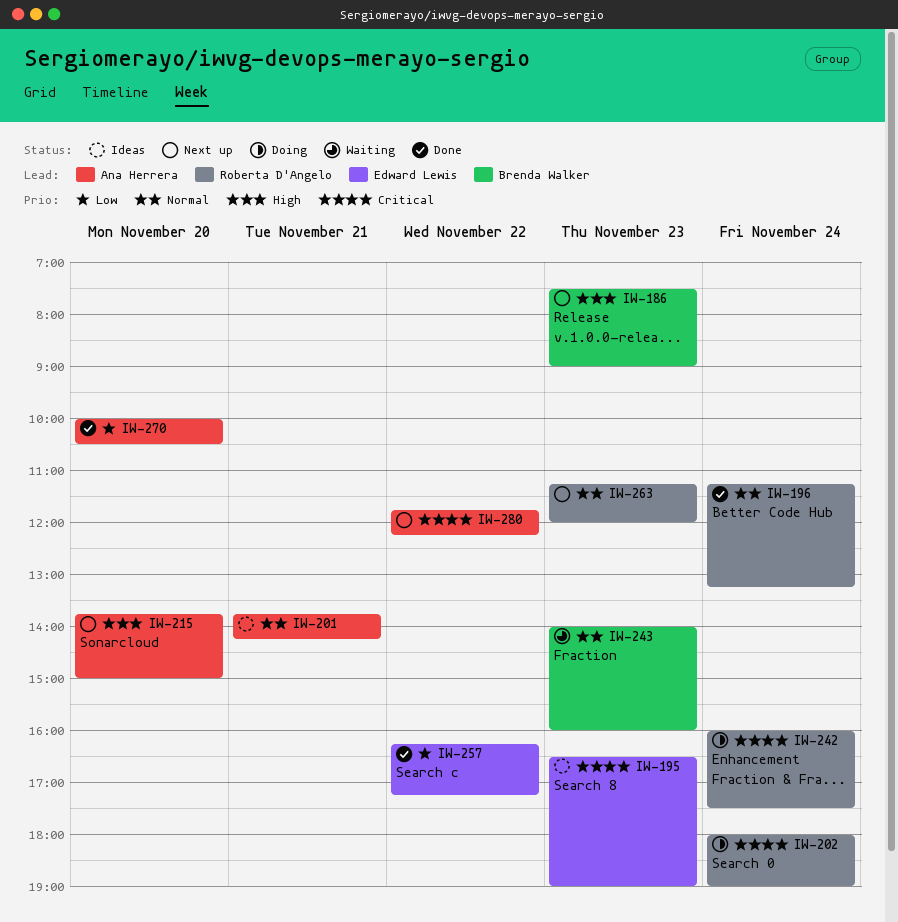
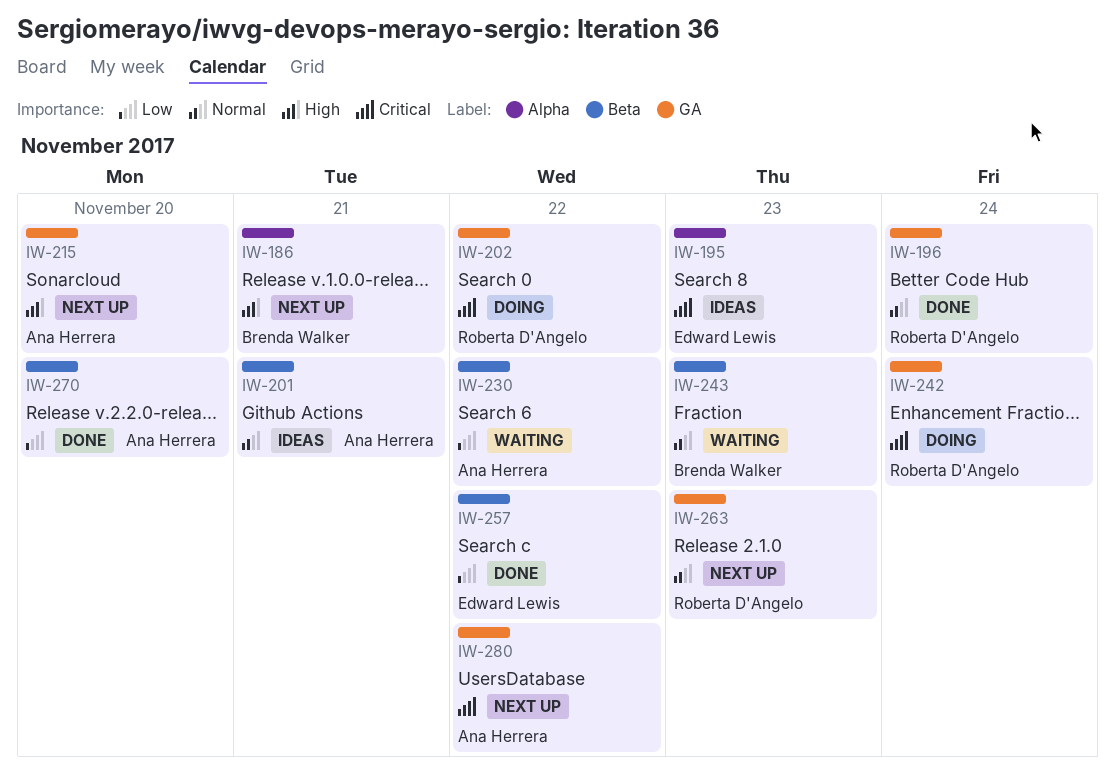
IW-186, day: Nov 23 -> Nov 21
IW-202, day: Nov 24 -> Nov 22
IW-230: none -> present

